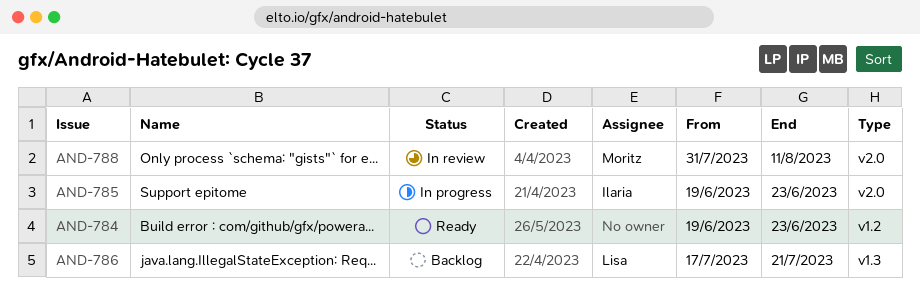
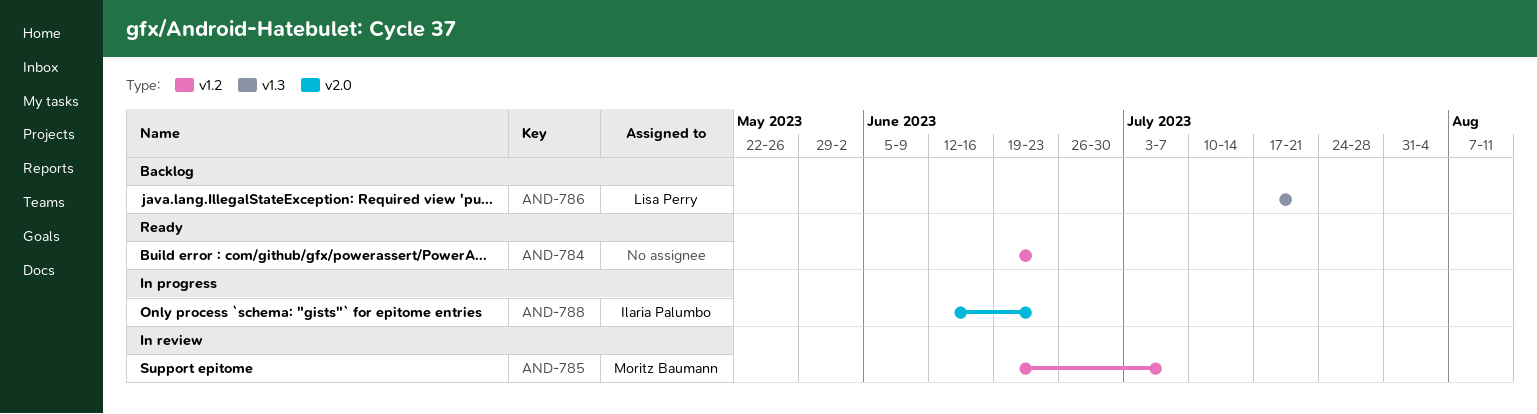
AND-785, status: In progress -> In review
AND-785, owner: Ilaria Palumbo -> Moritz Baumann
AND-785, label: v2.0 -> v1.2
AND-785, due: Jun 23 -> Jul 7
AND-788, status: In review -> In progress
AND-788, owner: Moritz Baumann -> Ilaria Palumbo
AND-788, start: Jul 31 -> Jun 12
AND-788, due: Aug 11 -> Jun 23

